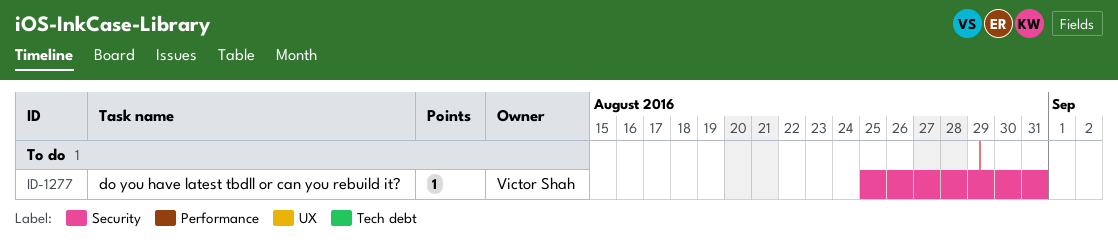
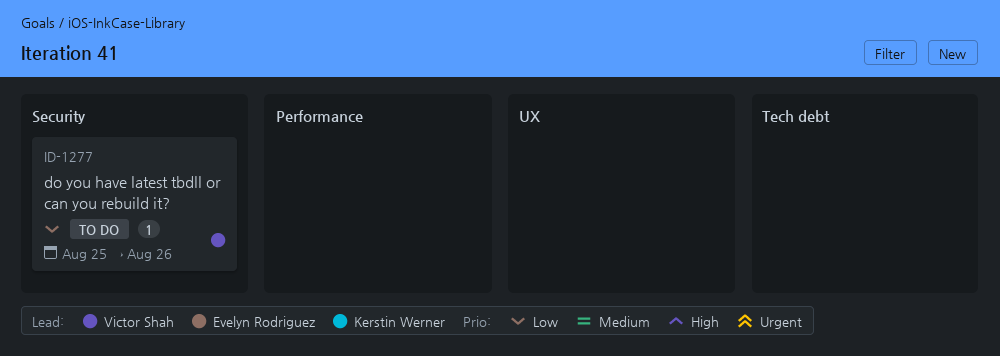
ID-1277, due: Aug 31 -> Aug 26

